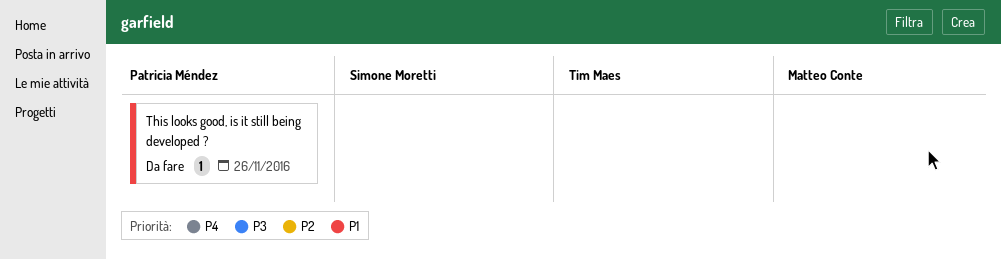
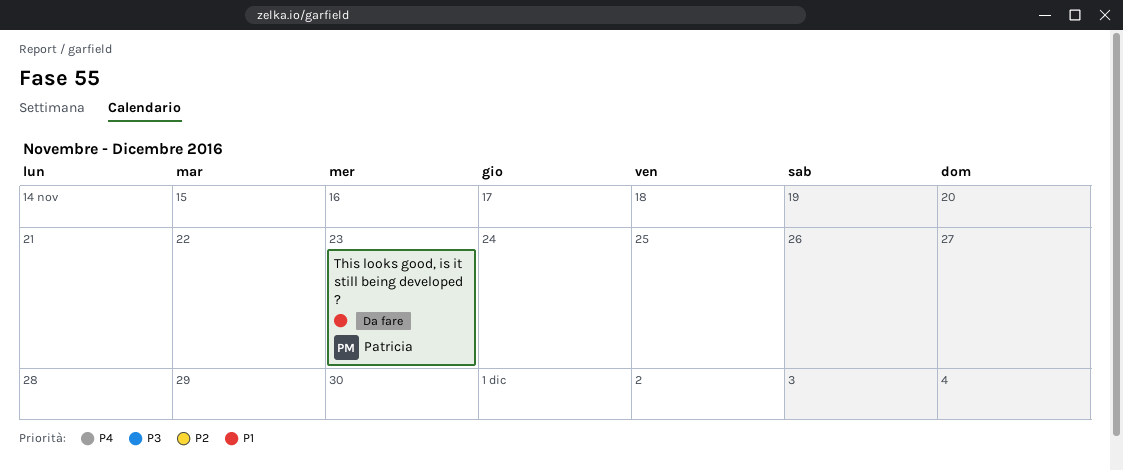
This looks good, is it still being developed ?, due: Nov 26 -> Nov 23

